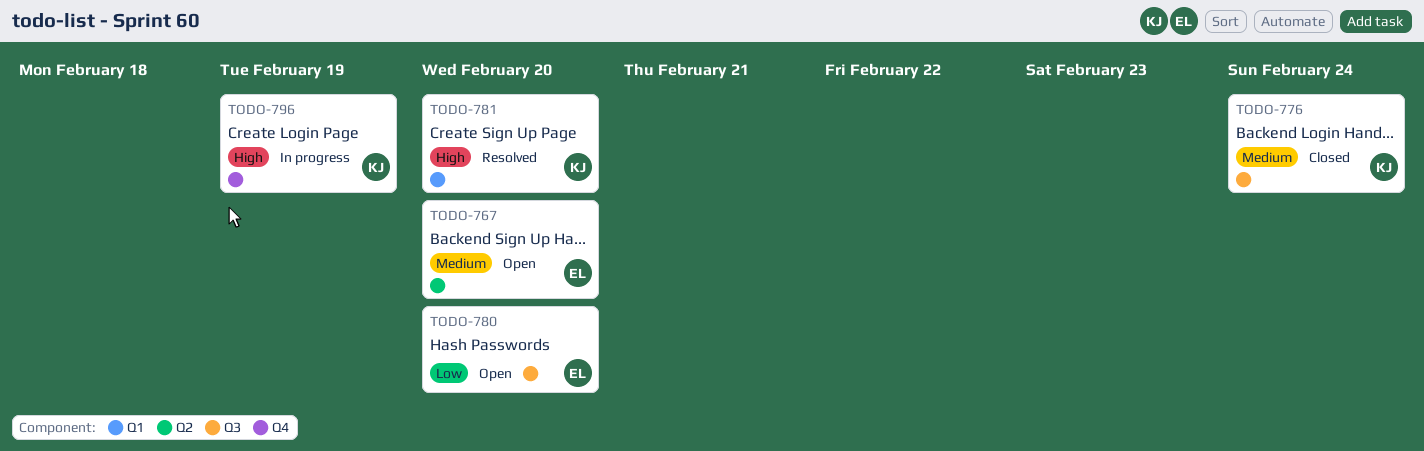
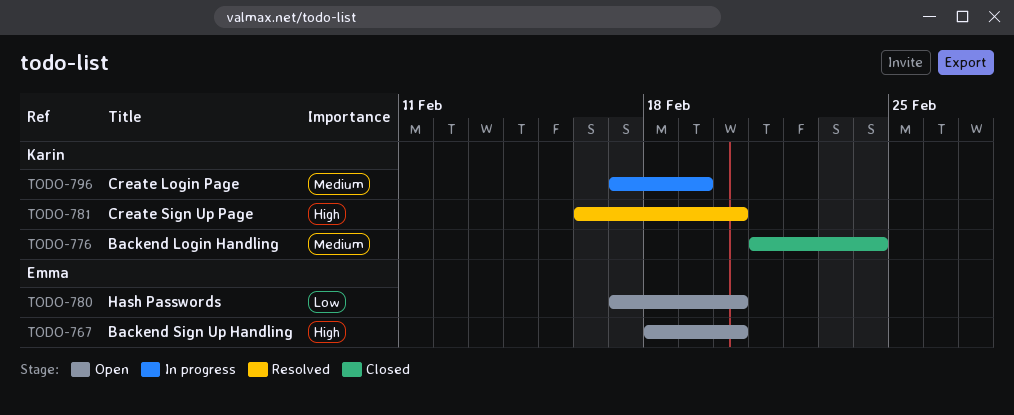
TODO-767, priority: Medium -> High
TODO-796, priority: High -> Medium

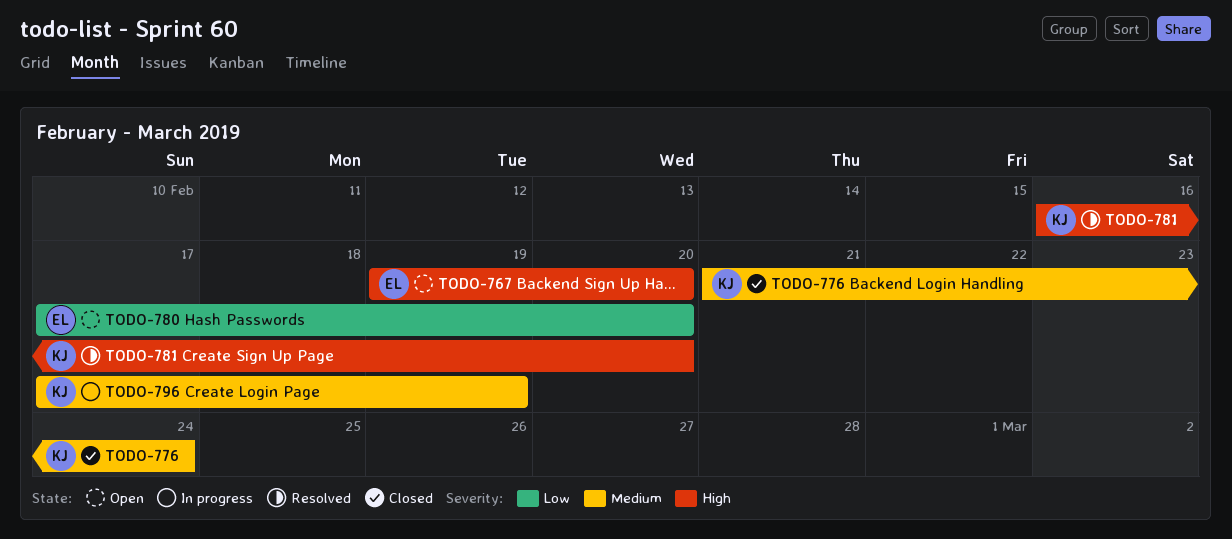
TODO-767, start: Feb 18 -> Feb 19

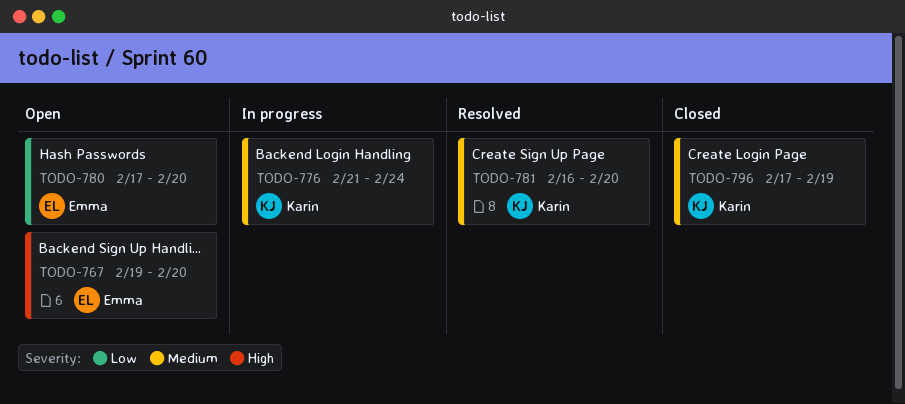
TODO-776, status: Closed -> In progress
TODO-781, priority: High -> Medium
TODO-796, status: In progress -> Closed

